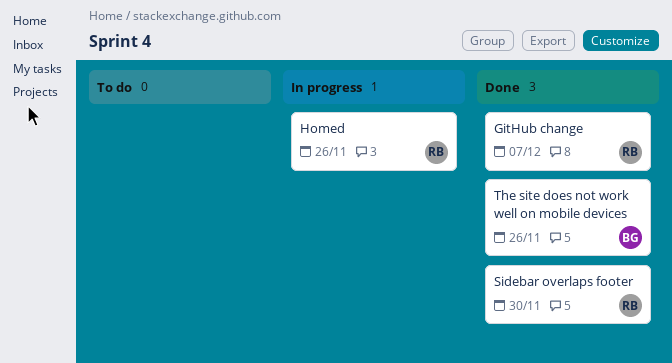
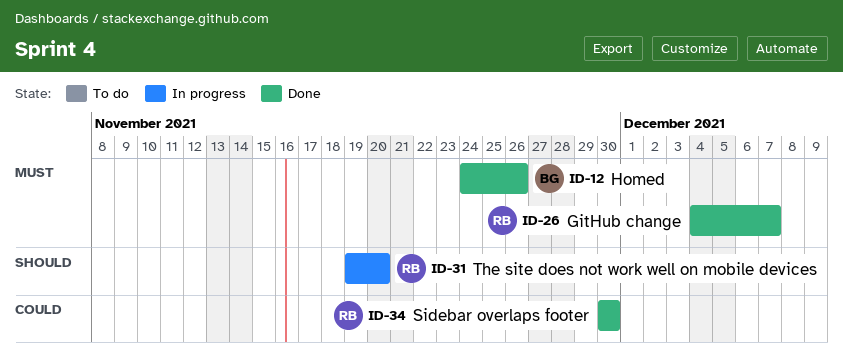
Homed, status: In progress -> Done
Homed, owner: RB -> BG
The site does not work well on mobile devices, status: Done -> In progress
The site does not work well on mobile devices, owner: BG -> RB
The site does not work well on mobile devices, due: Nov 26 -> Nov 20

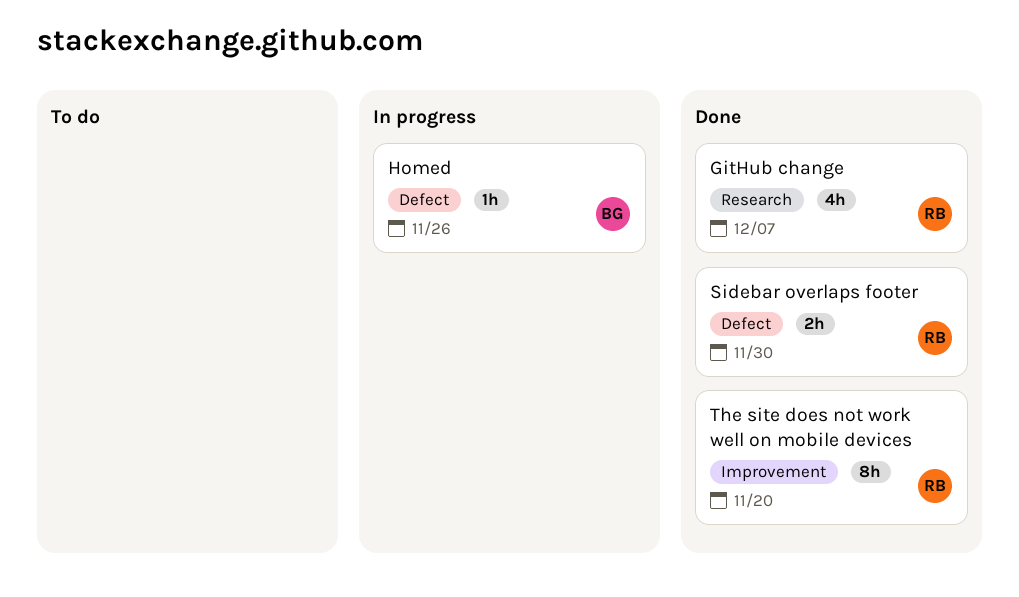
Homed, status: Done -> In progress
The site does not work well on mobile devices, status: In progress -> Done

